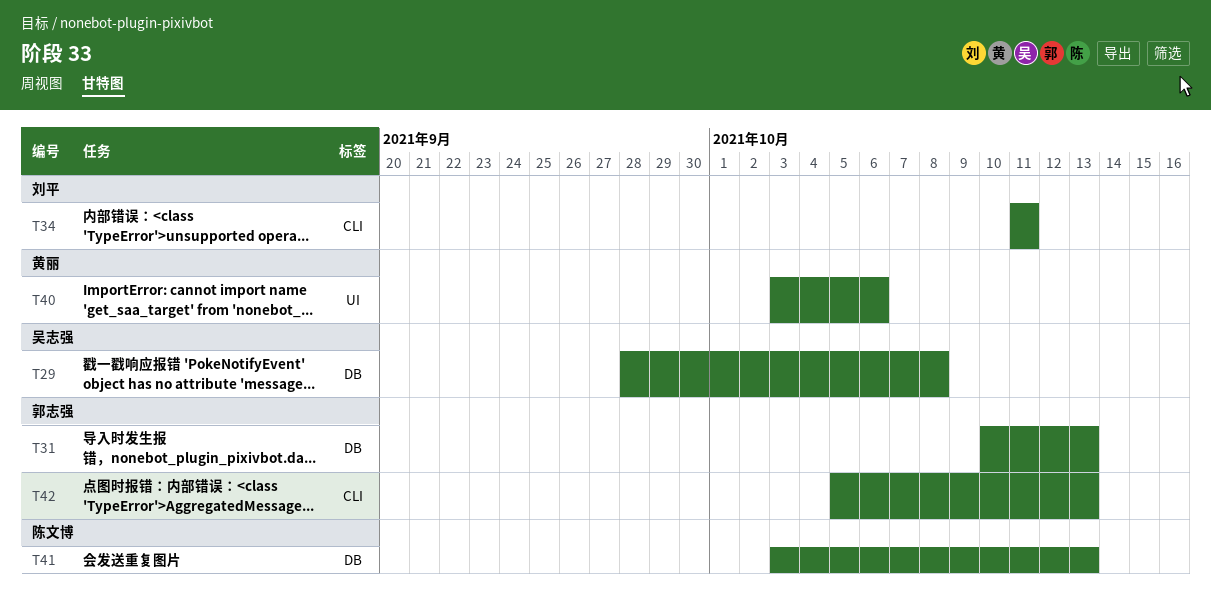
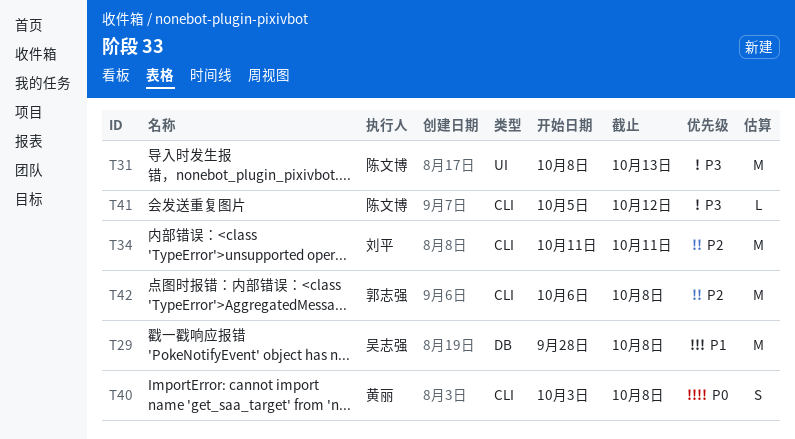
T31, owner: 郭志强 -> 陈文博
T31, label: DB -> UI
T31, start: Oct 10 -> Oct 8
T40, label: UI -> CLI
T40, due: Oct 6 -> Oct 8
T41, label: DB -> CLI
T41, start: Oct 3 -> Oct 5
T41, due: Oct 13 -> Oct 12
T42, start: Oct 5 -> Oct 6
T42, due: Oct 13 -> Oct 8

